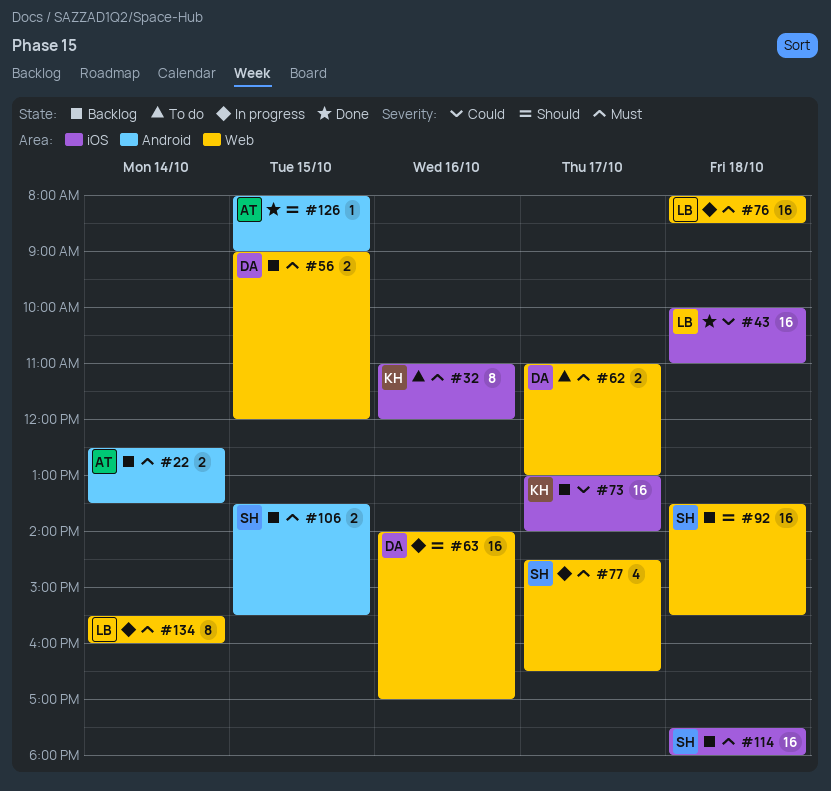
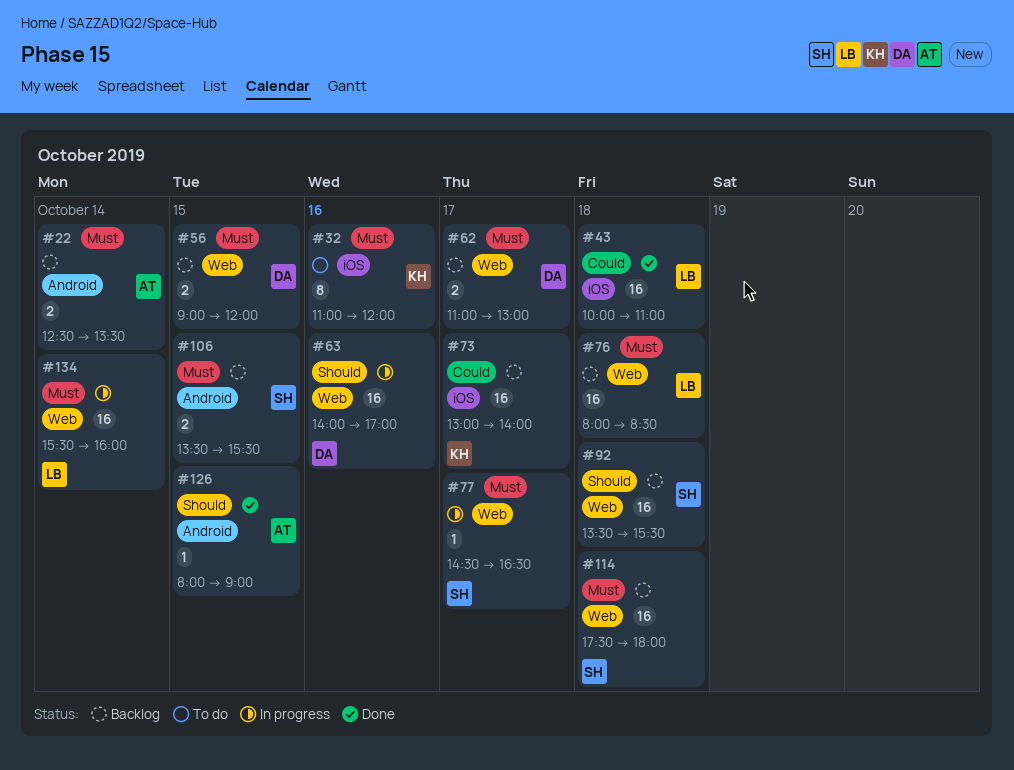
#62, status: To do -> Backlog
#76, status: In progress -> Backlog
#77, estimate: 4 -> 1
#114, label: iOS -> Web
#134, estimate: 8 -> 16

